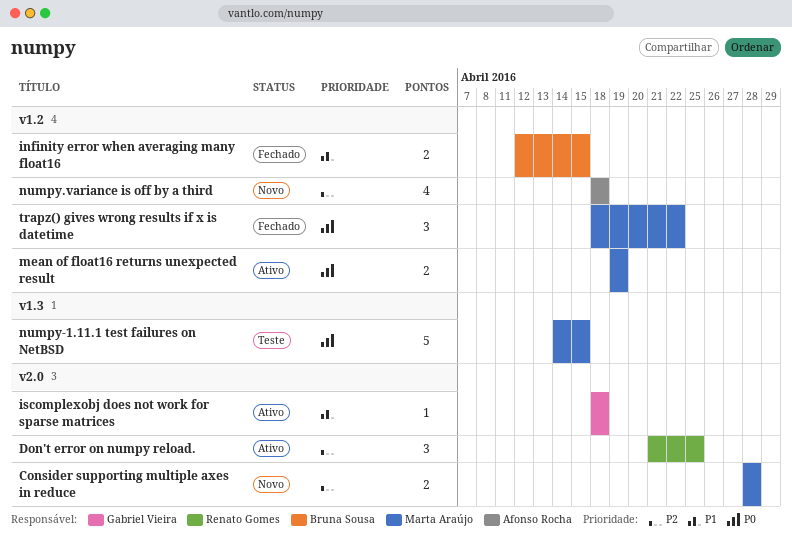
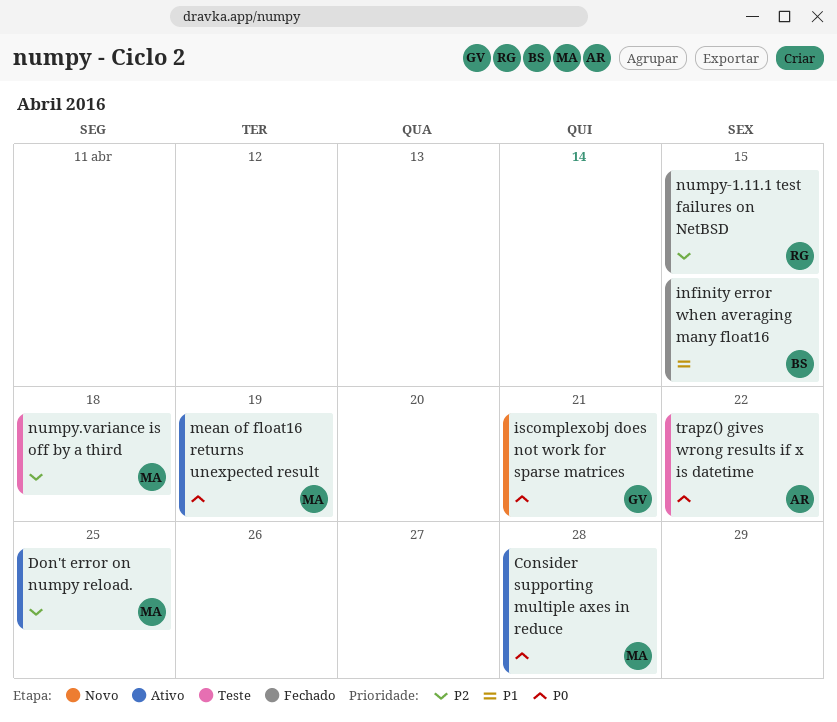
Consider supporting multiple axes in reduce, status: Novo -> Ativo
Consider supporting multiple axes in reduce, priority: P2 -> P0
Don't error on numpy reload., owner: Renato Gomes -> Marta Araújo
iscomplexobj does not work for sparse matrices, status: Ativo -> Novo
iscomplexobj does not work for sparse matrices, priority: P1 -> P0
iscomplexobj does not work for sparse matrices, due: Apr 18 -> Apr 21
numpy-1.11.1 test failures on NetBSD, status: Teste -> Fechado
numpy-1.11.1 test failures on NetBSD, owner: Marta Araújo -> Renato Gomes
numpy-1.11.1 test failures on NetBSD, priority: P0 -> P2
numpy.variance is off by a third, status: Novo -> Teste
numpy.variance is off by a third, owner: Afonso Rocha -> Marta Araújo
trapz() gives wrong results if x is datetime, status: Fechado -> Teste
trapz() gives wrong results if x is datetime, owner: Marta Araújo -> Afonso Rocha

